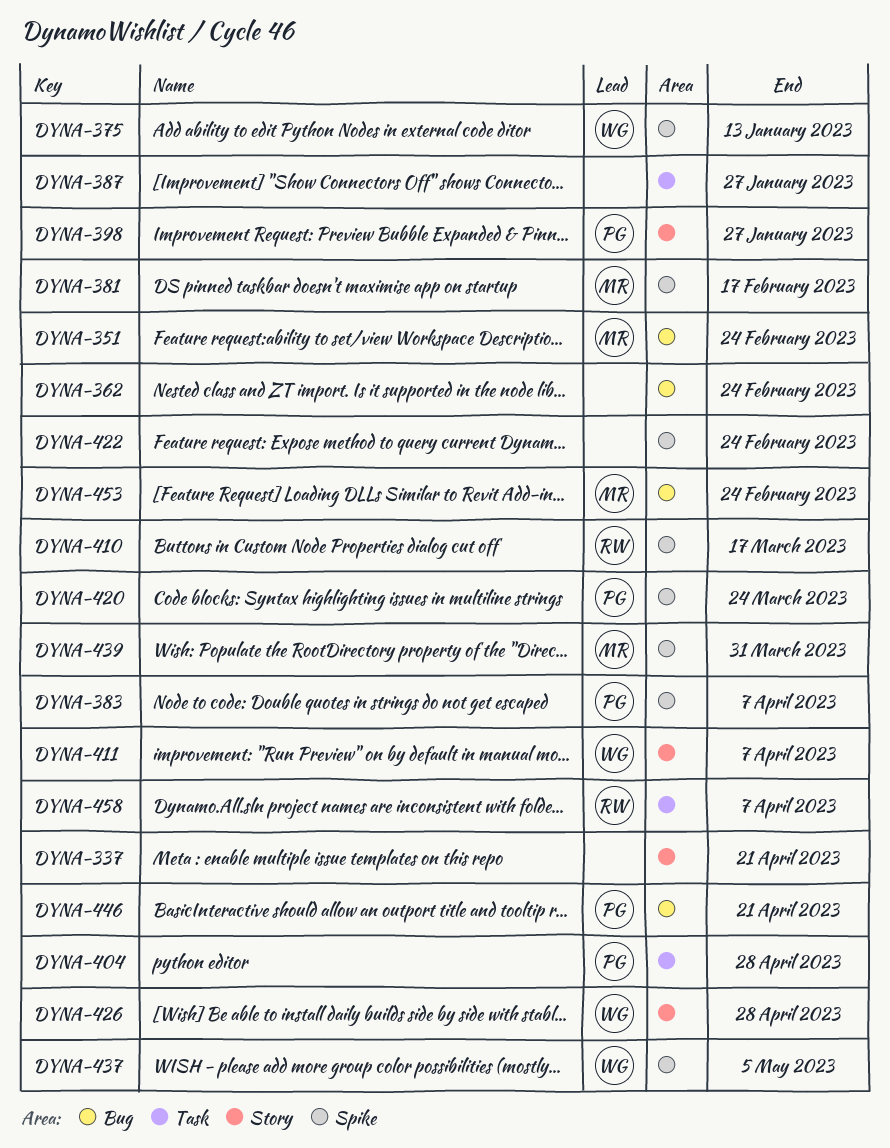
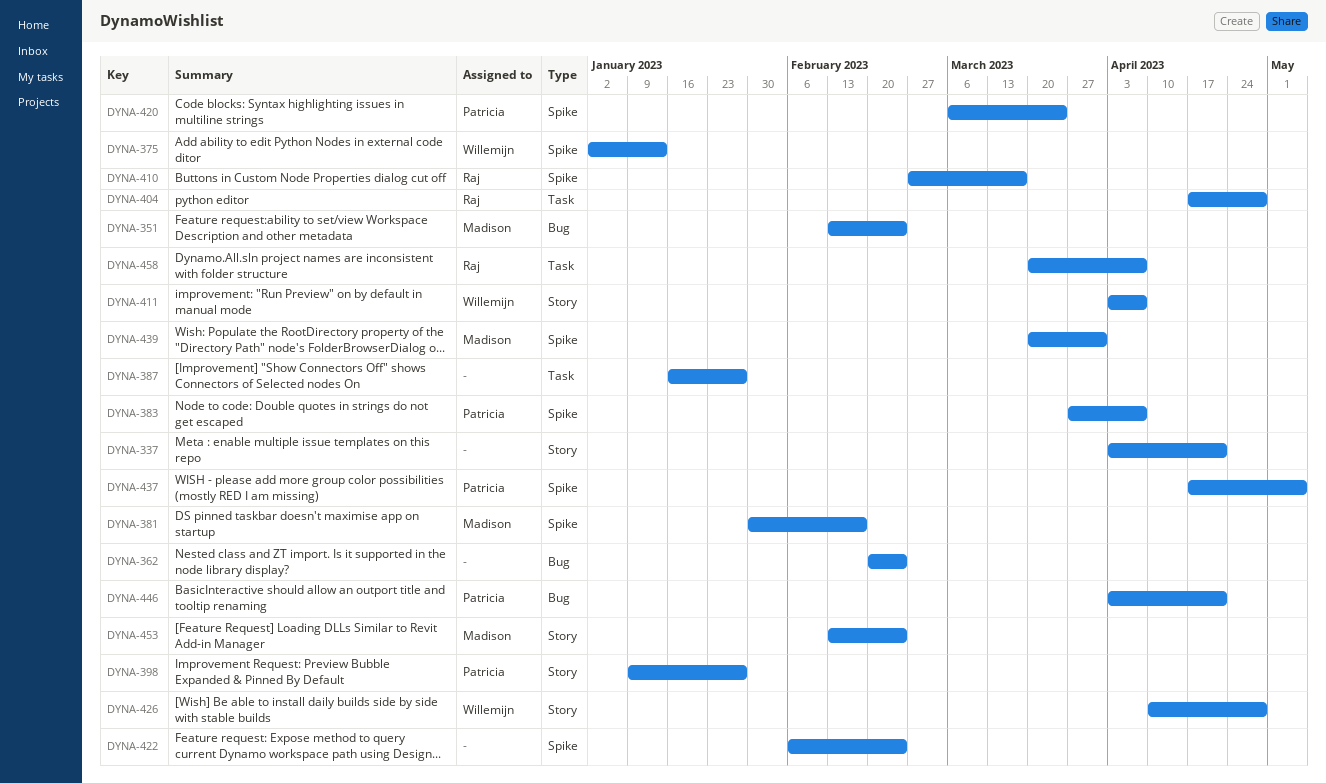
DYNA-404, owner: Patricia -> Raj
DYNA-437, owner: Willemijn -> Patricia
DYNA-453, label: Bug -> Story

